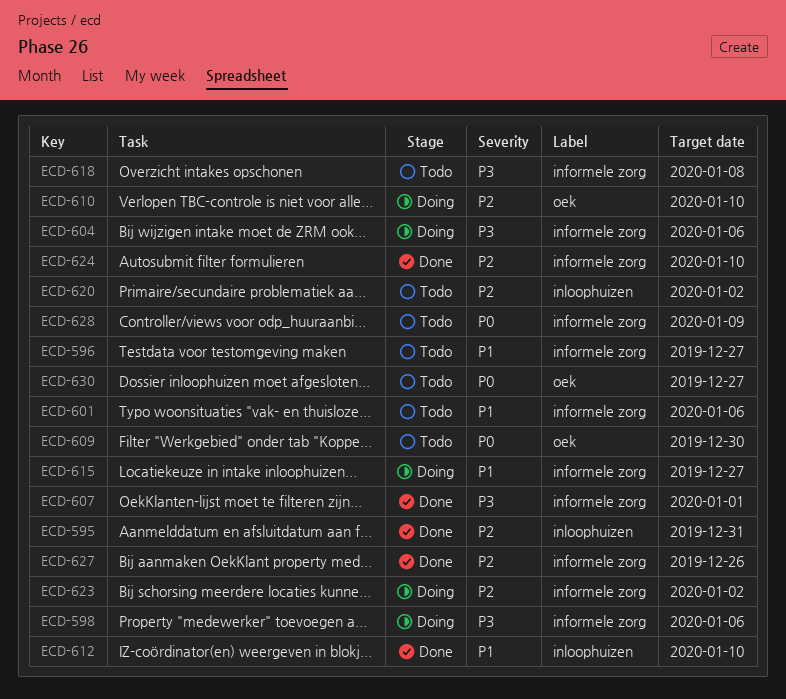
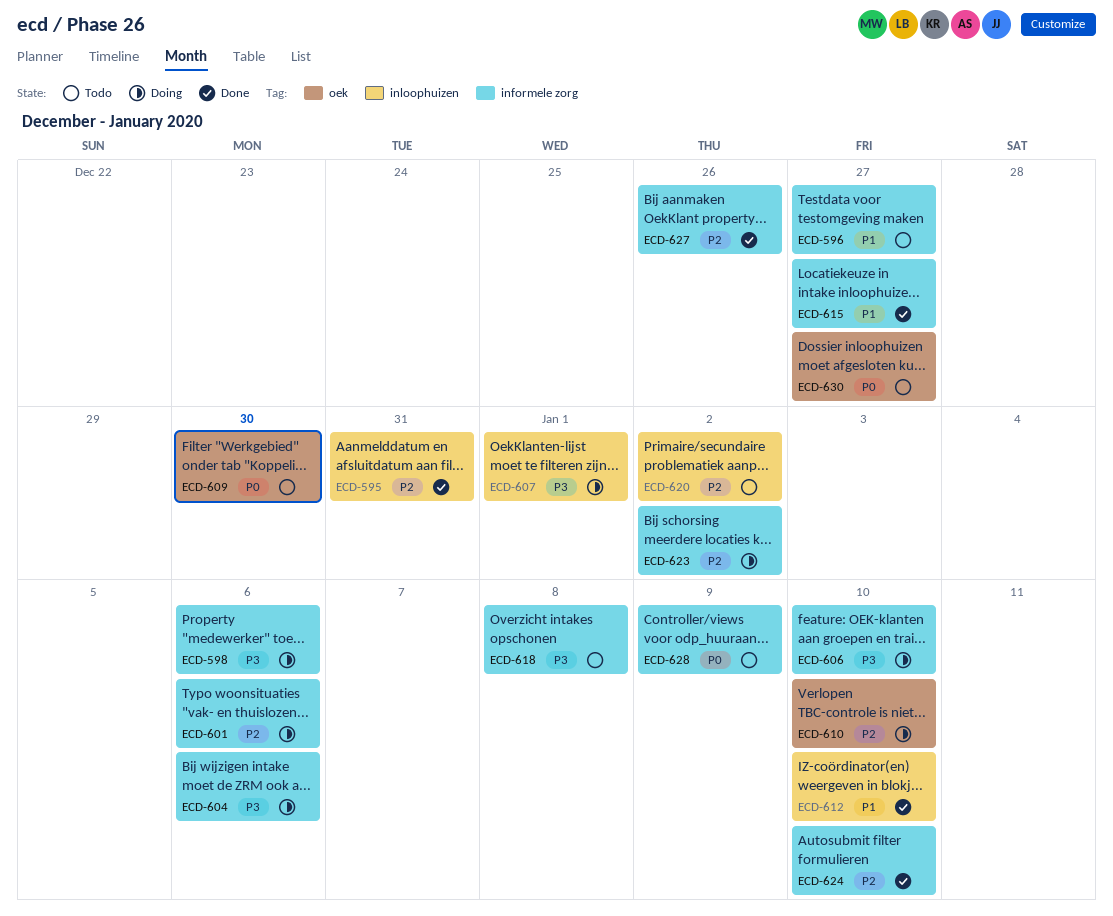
ECD-601, status: Todo -> Doing
ECD-601, priority: P1 -> P2
ECD-606: none -> present
ECD-607, status: Done -> Doing
ECD-607, label: informele zorg -> inloophuizen
ECD-615, status: Doing -> Done

